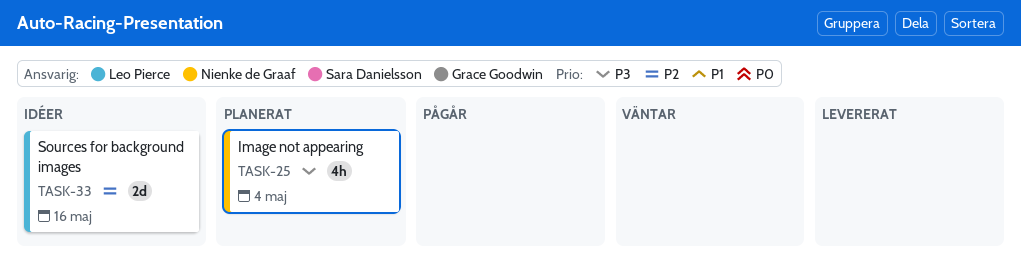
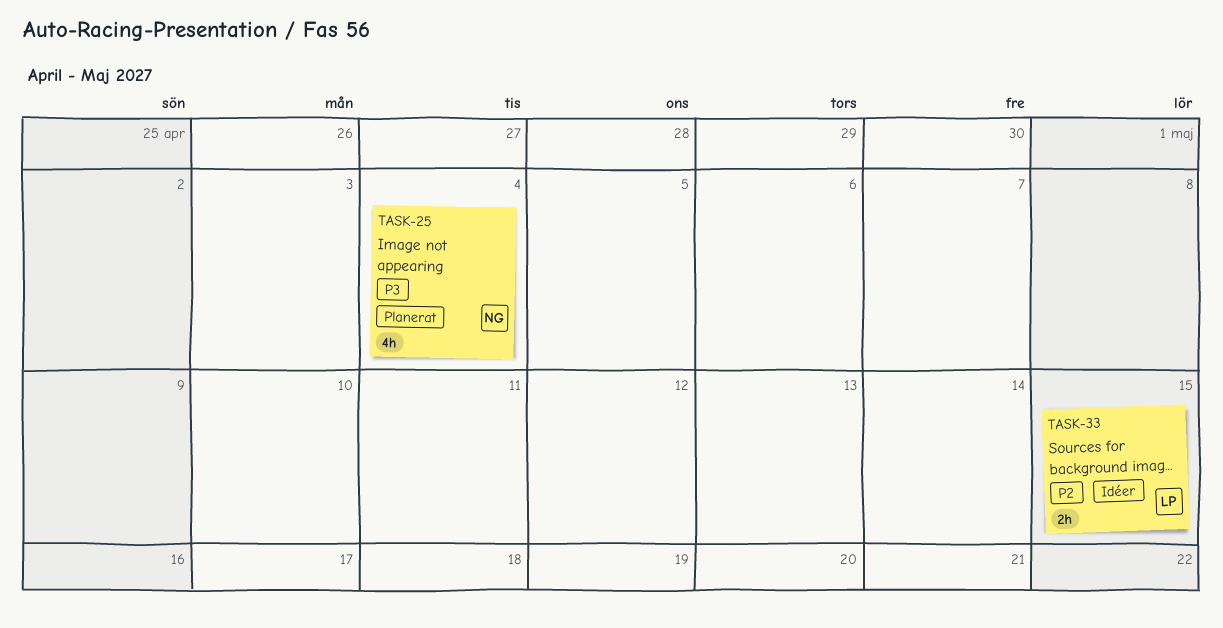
TASK-33, estimate: 2d -> 2h
TASK-33, due: May 16 -> May 15

